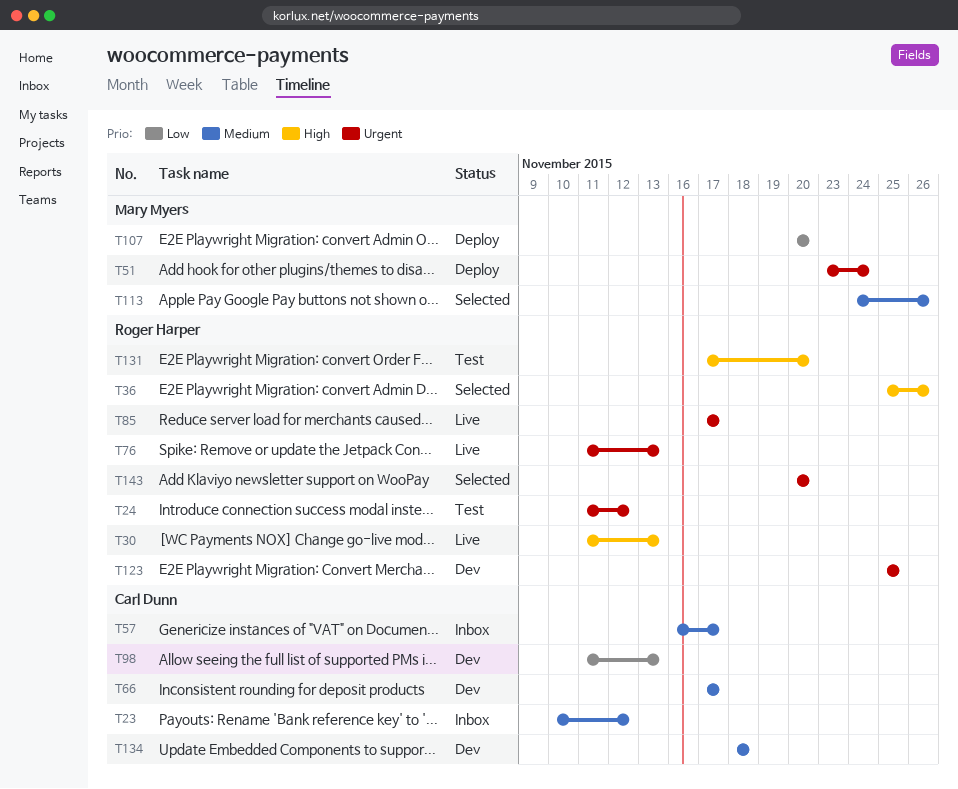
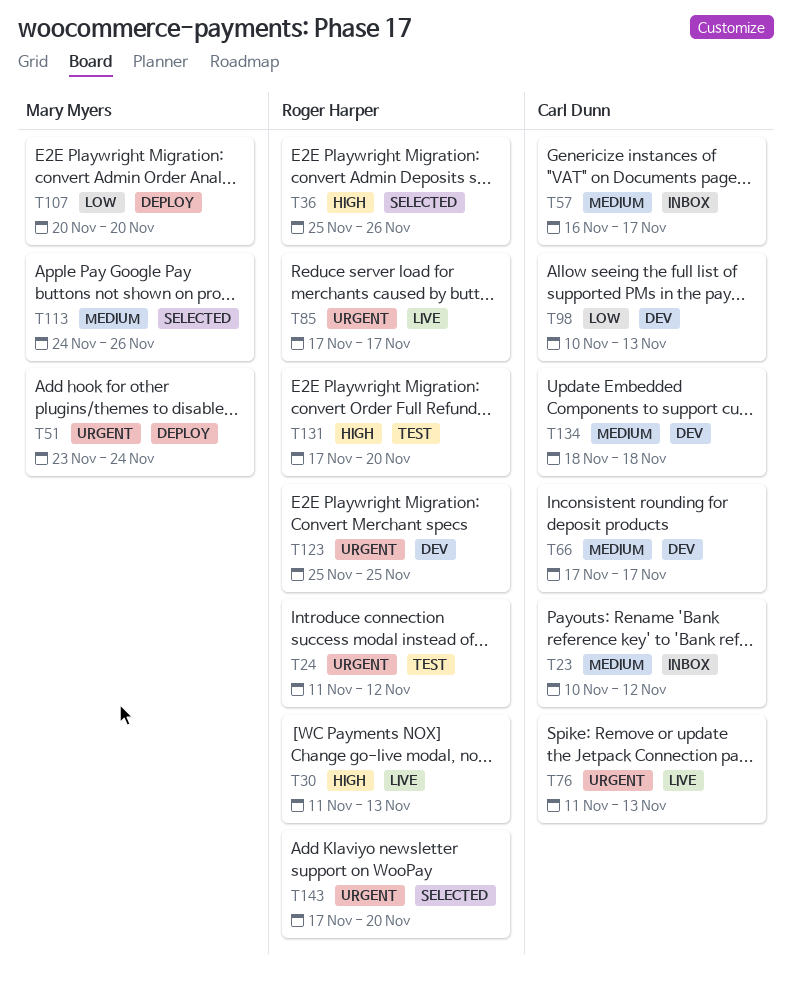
T76, owner: Roger Harper -> Carl Dunn
T98, start: Nov 11 -> Nov 10
T143, start: Nov 20 -> Nov 17

